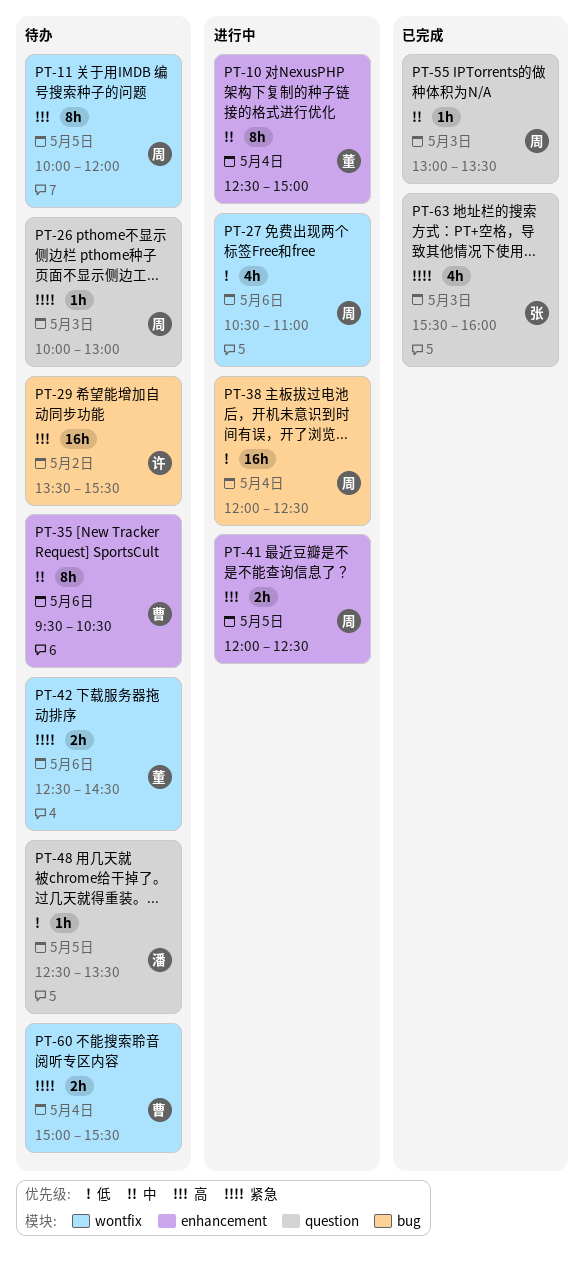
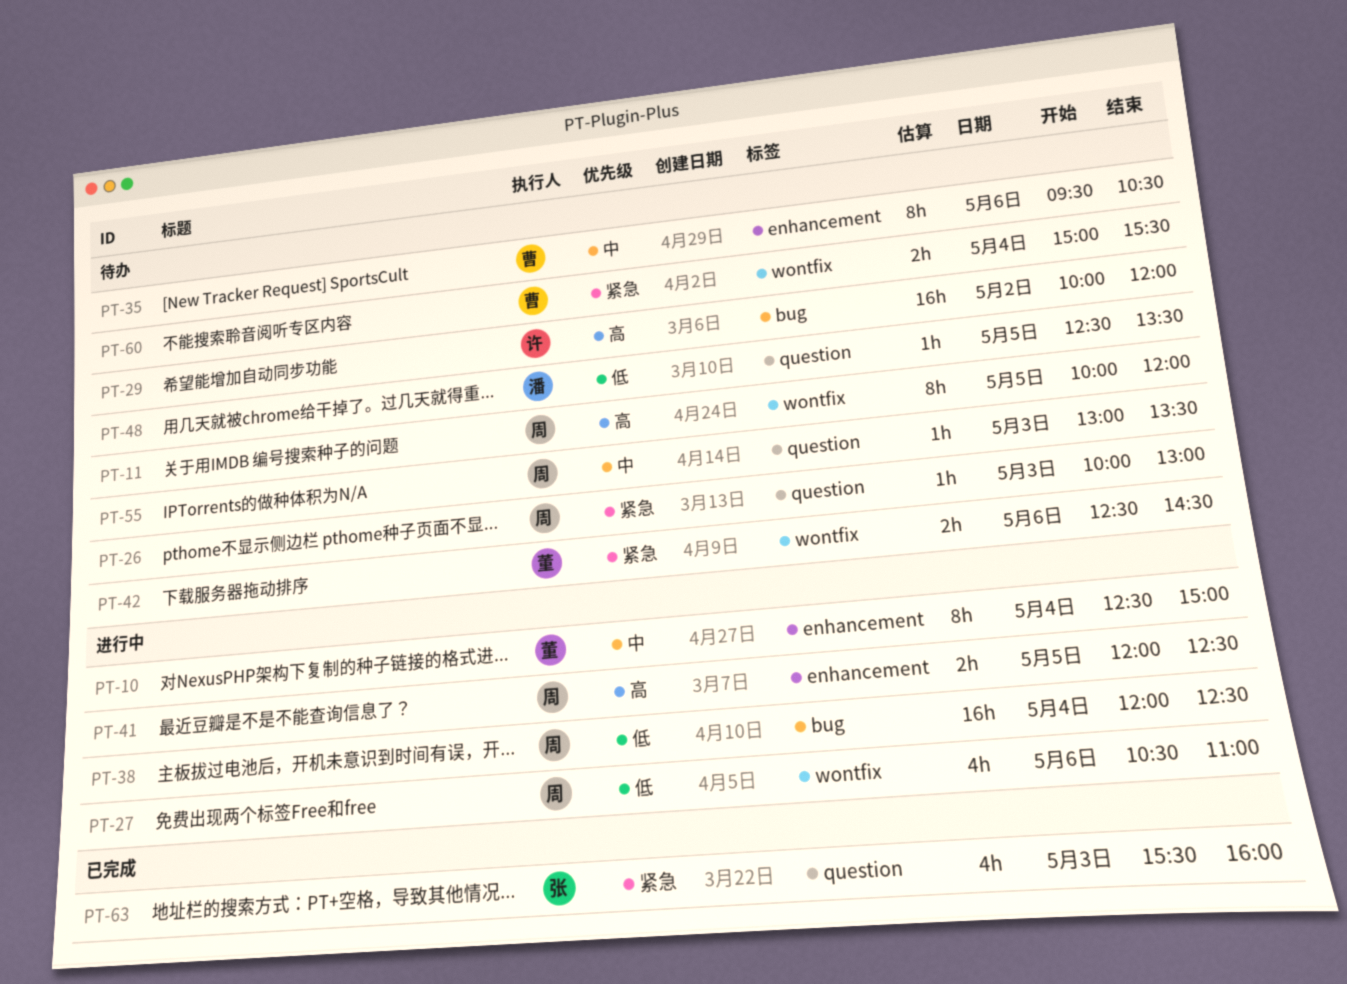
PT-29, begins: 13:30 -> 10:00
PT-29, ends: 15:30 -> 12:00
PT-55, status: 已完成 -> 待办

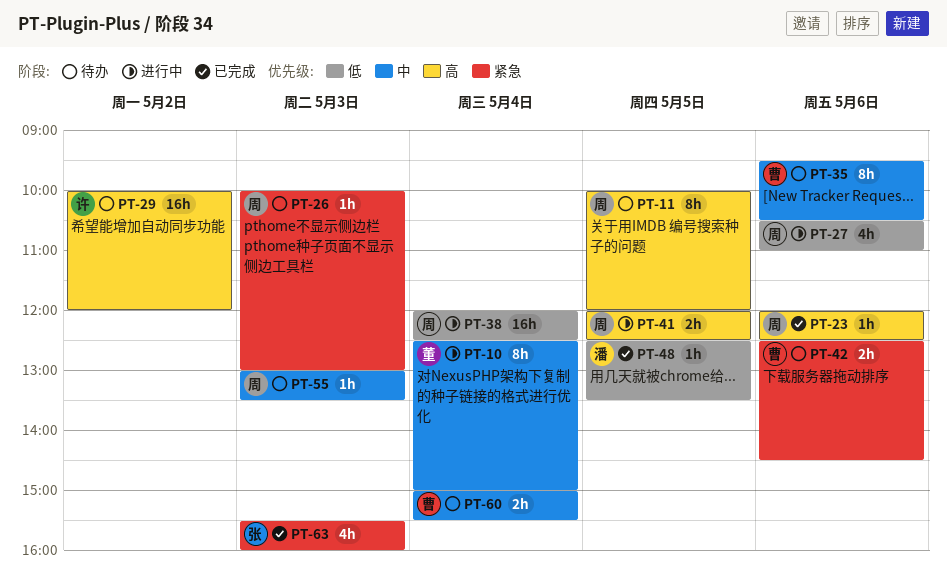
PT-23: none -> present
PT-42, owner: 董 -> 曹
PT-48, status: 待办 -> 已完成
PT-60, priority: 紧急 -> 中

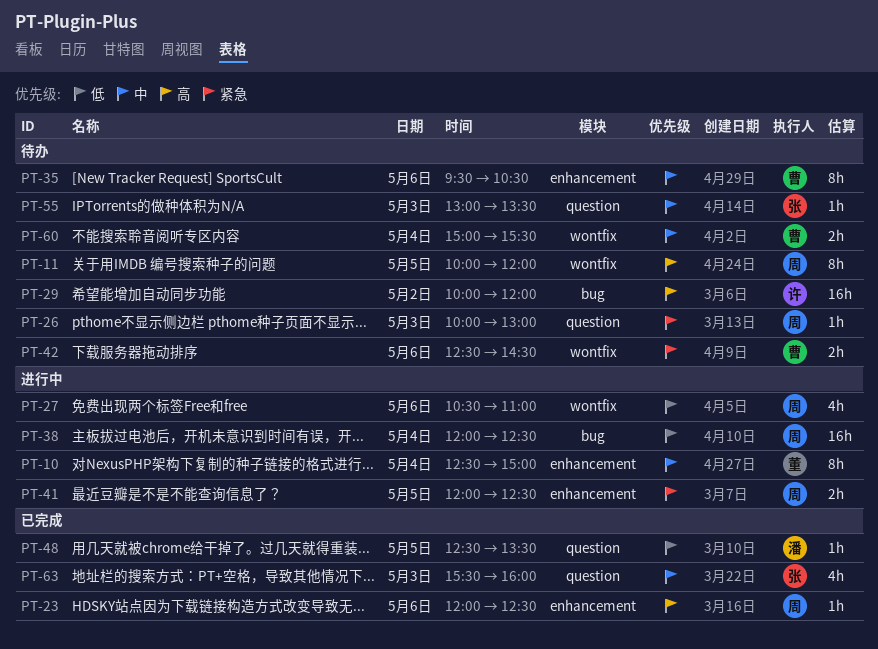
PT-41, priority: 高 -> 紧急
PT-55, owner: 周 -> 张
PT-63, priority: 紧急 -> 中

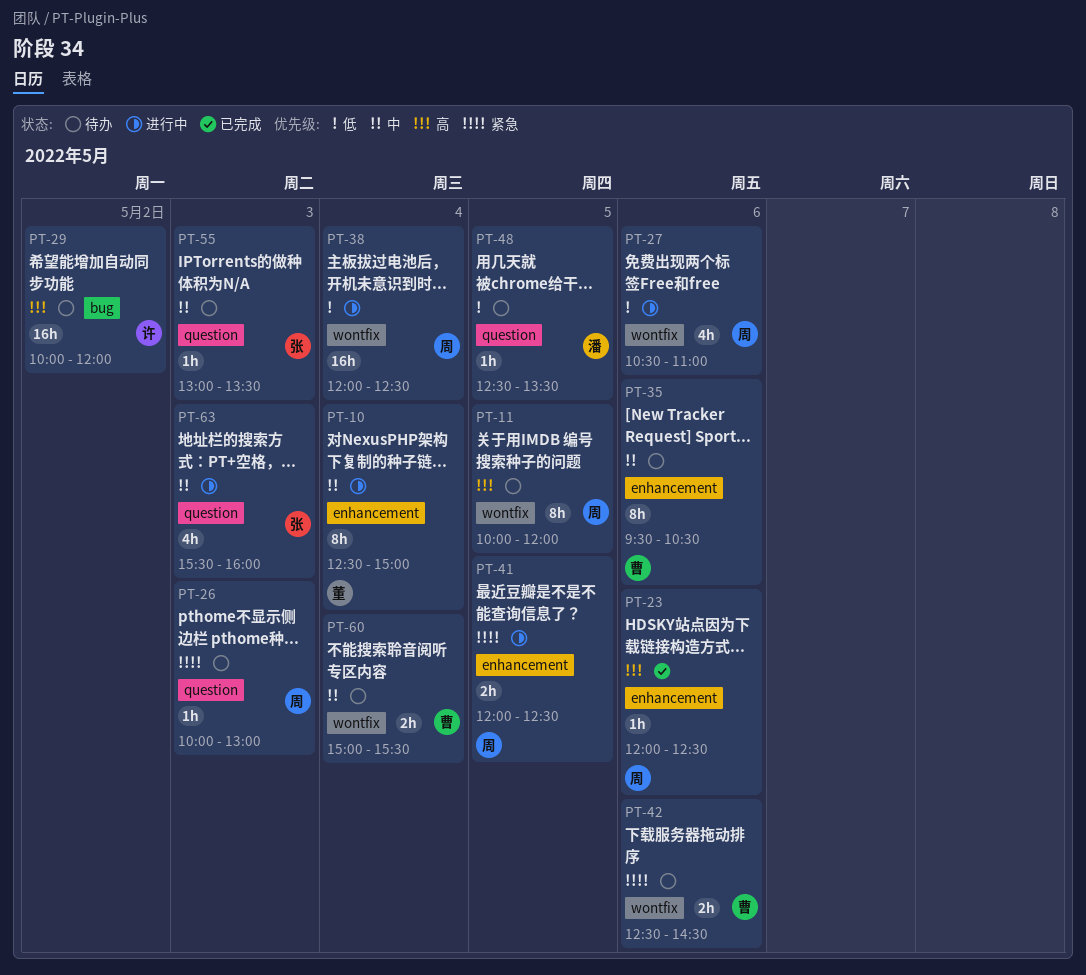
PT-38, label: bug -> wontfix
PT-48, status: 已完成 -> 待办
PT-63, status: 已完成 -> 进行中

